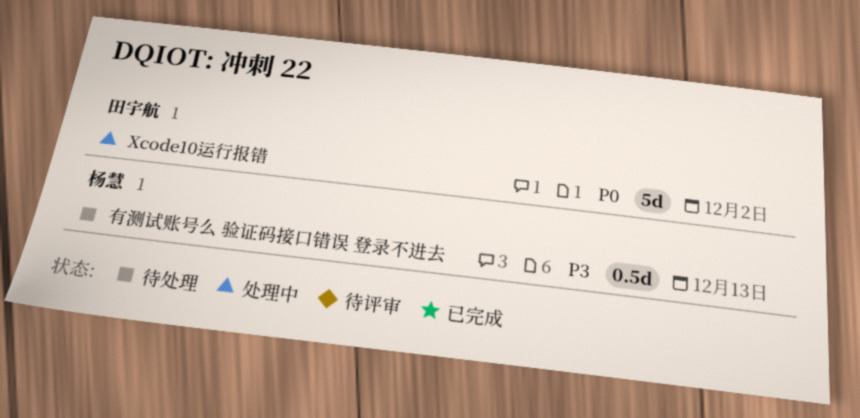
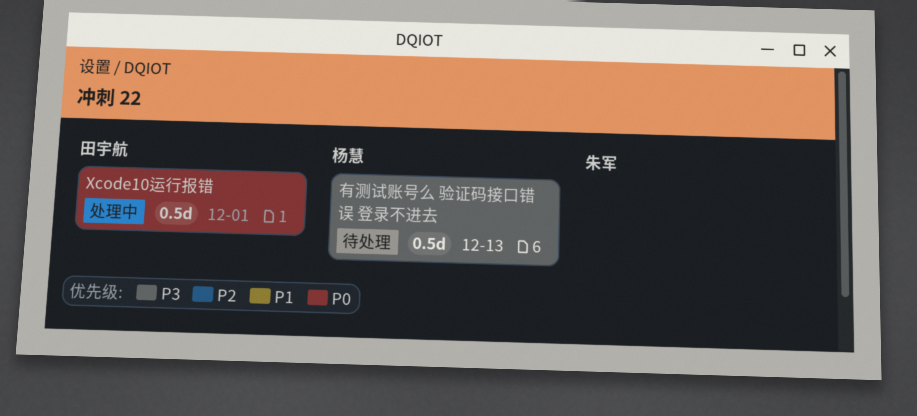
Xcode10运行报错, estimate: 5d -> 0.5d
Xcode10运行报错, due: Dec 2 -> Dec 1

